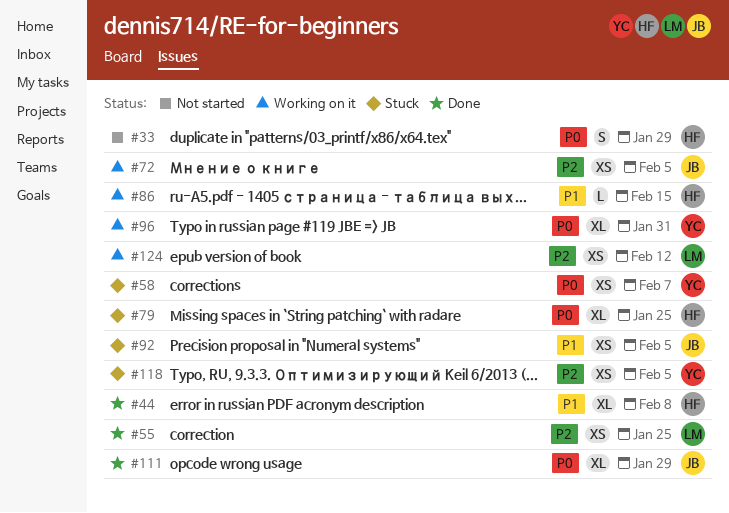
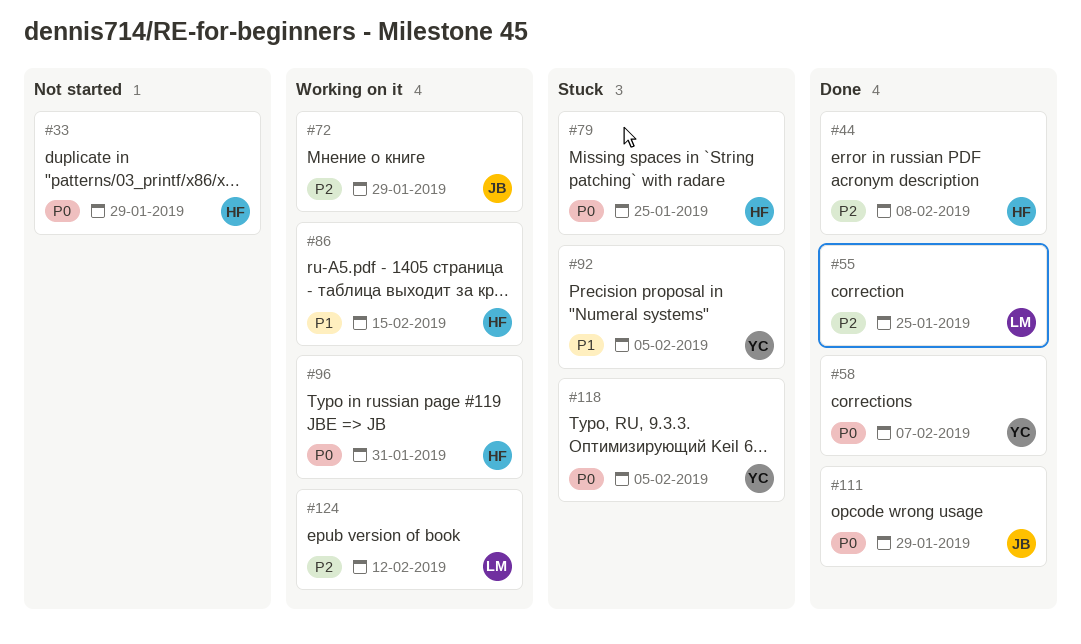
#44, priority: P1 -> P2
#58, status: Stuck -> Done
#72, due: Feb 5 -> Jan 29
#92, owner: JB -> YC
#96, owner: YC -> HF
#118, priority: P2 -> P0

